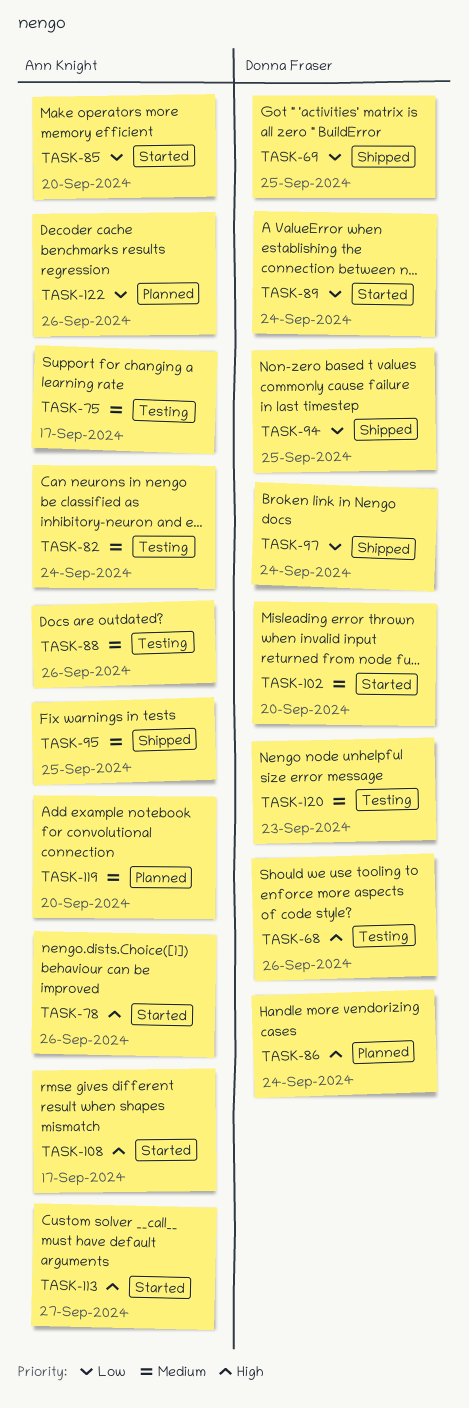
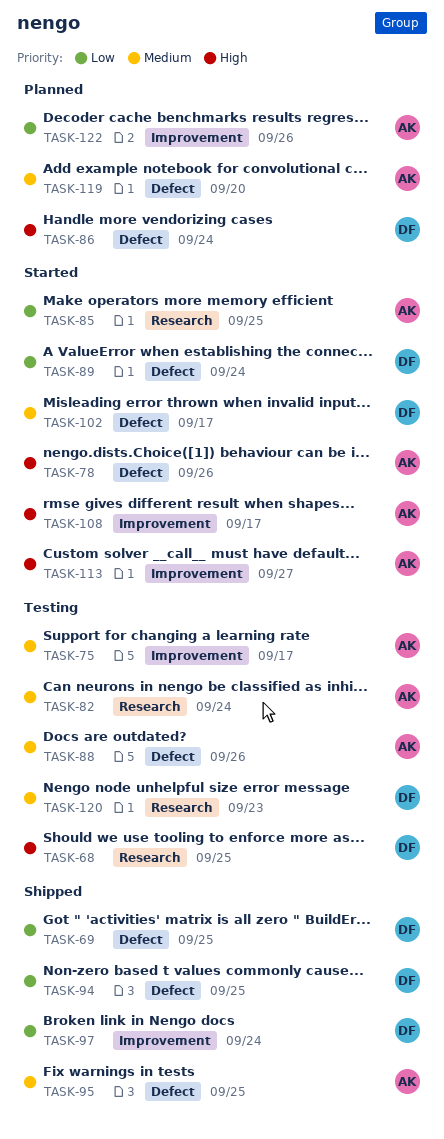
TASK-68, due: Sep 26 -> Sep 25
TASK-85, due: Sep 20 -> Sep 25
TASK-102, due: Sep 20 -> Sep 17

